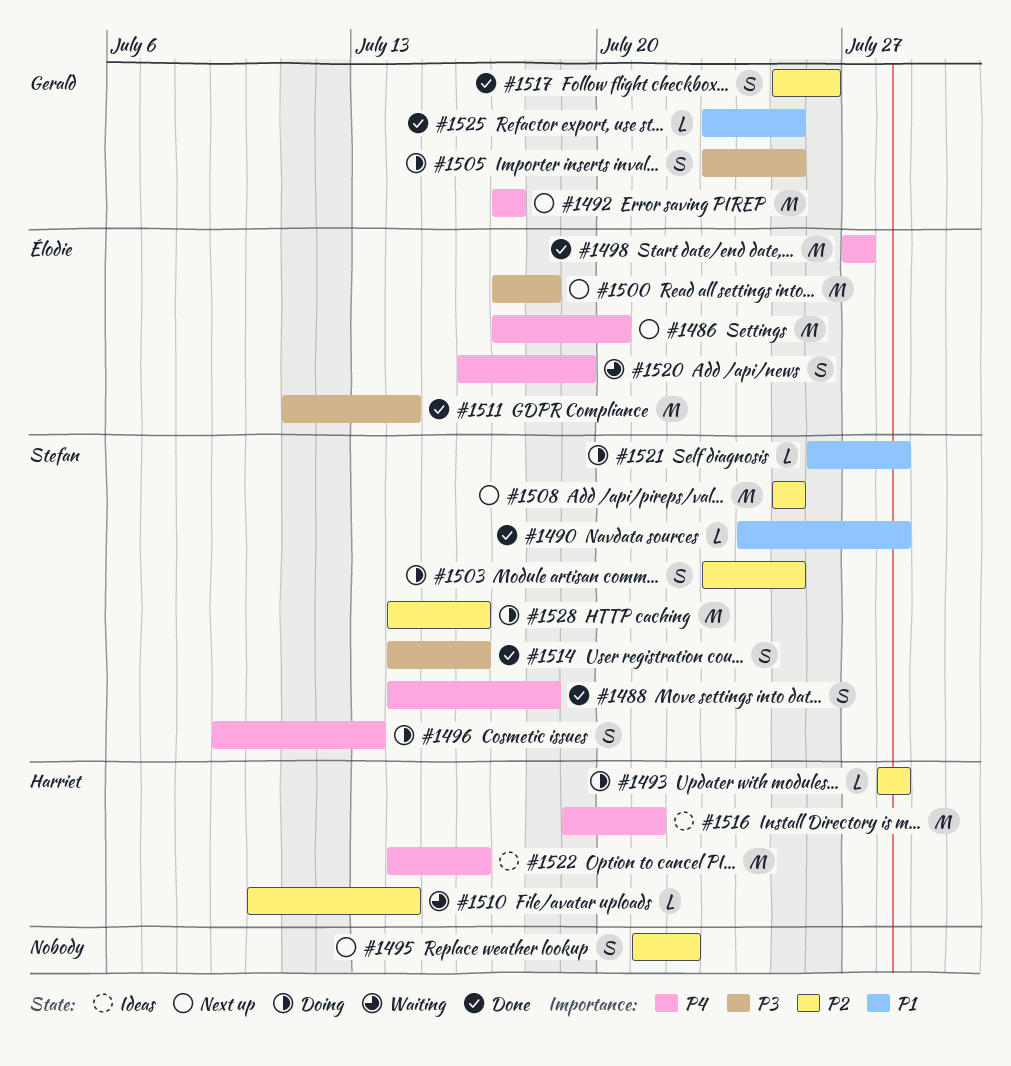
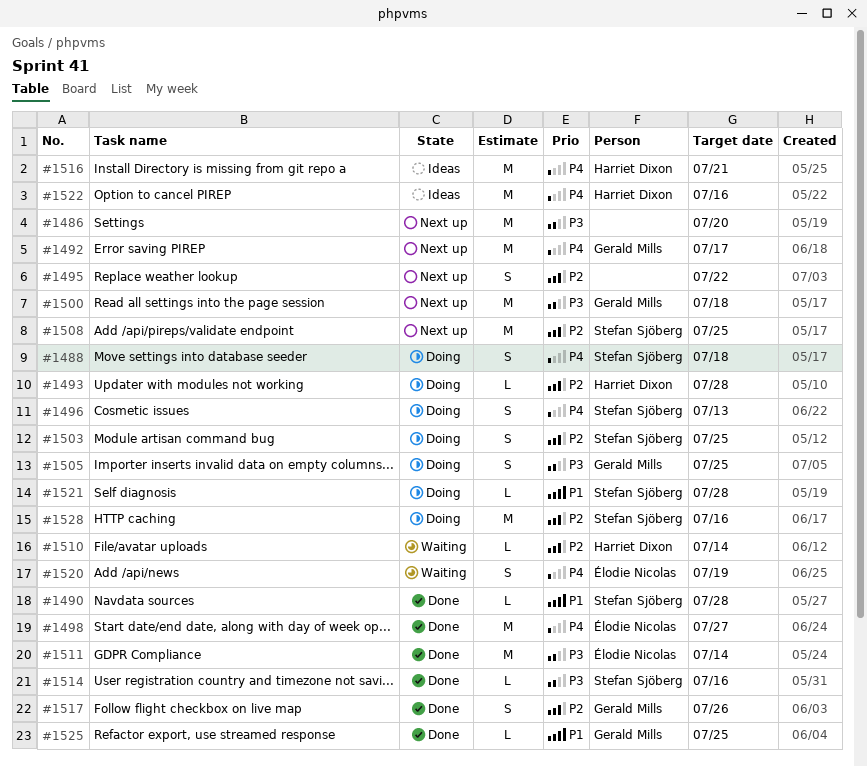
#1486, owner: Élodie Nicolas -> none
#1486, priority: P4 -> P3
#1488, status: Done -> Doing
#1500, owner: Élodie Nicolas -> Gerald Mills
#1514, estimate: S -> L

